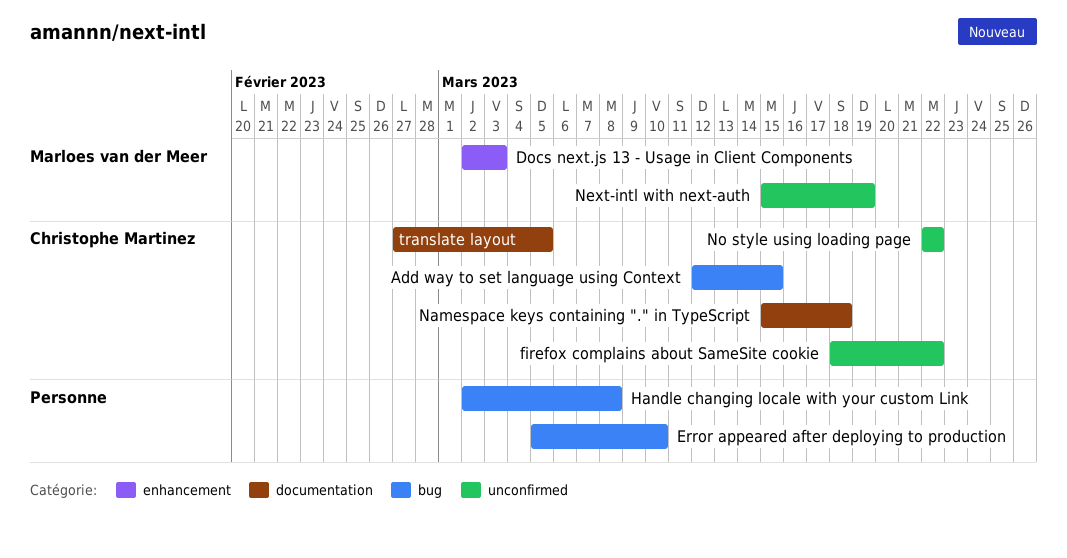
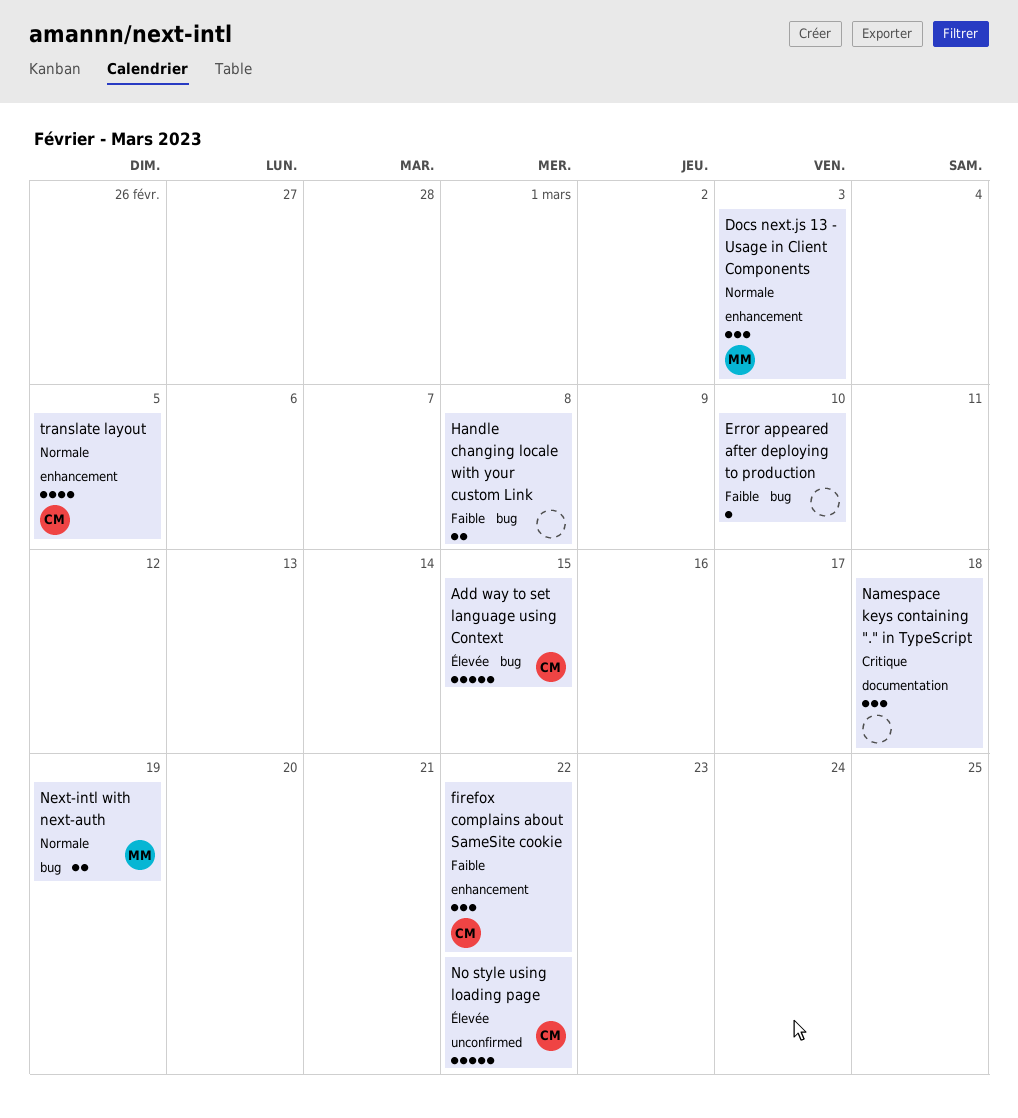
firefox complains about SameSite cookie, label: unconfirmed -> enhancement
Namespace keys containing "." in TypeScript, owner: Christophe Martinez -> none
Next-intl with next-auth, label: unconfirmed -> bug
translate layout, label: documentation -> enhancement

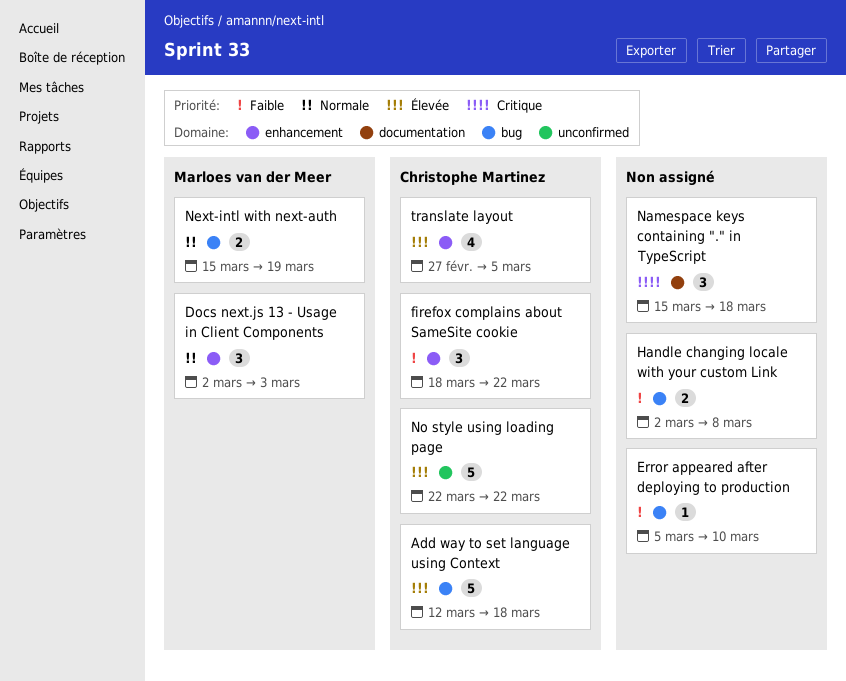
Add way to set language using Context, due: Mar 15 -> Mar 18
translate layout, priority: Normale -> Élevée

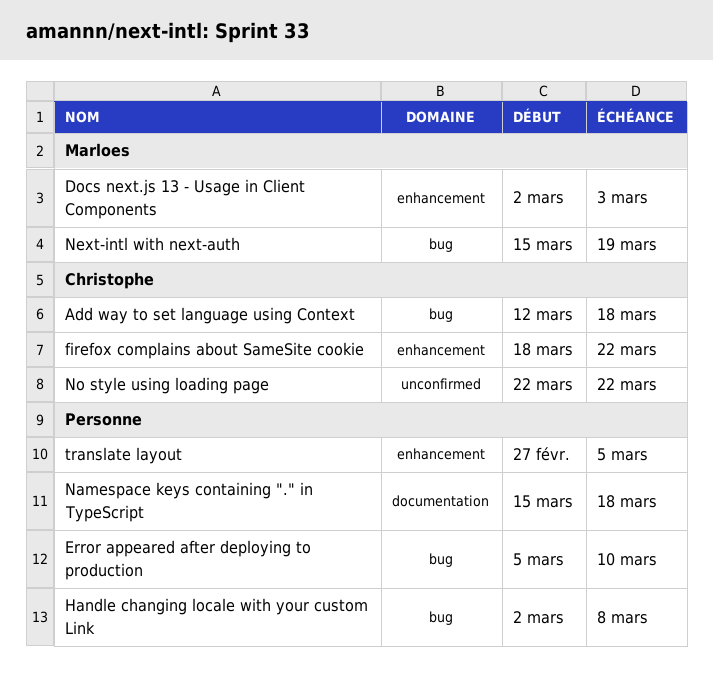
translate layout, owner: Christophe Martinez -> none

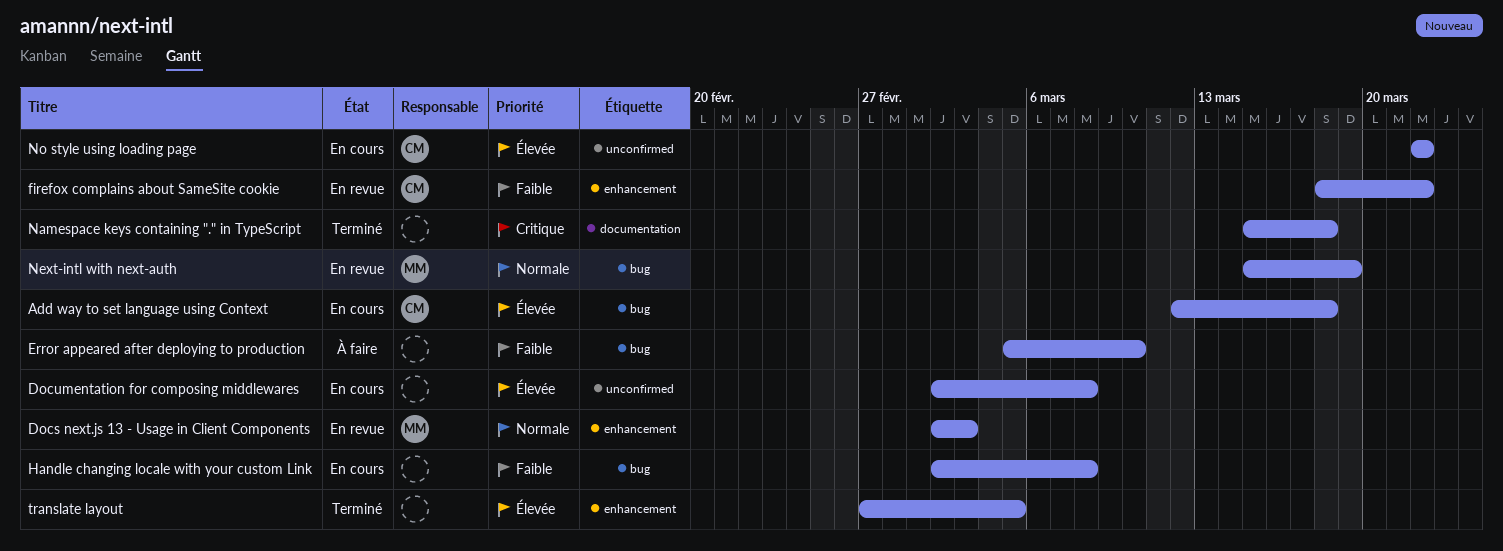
Documentation for composing middlewares: none -> present

